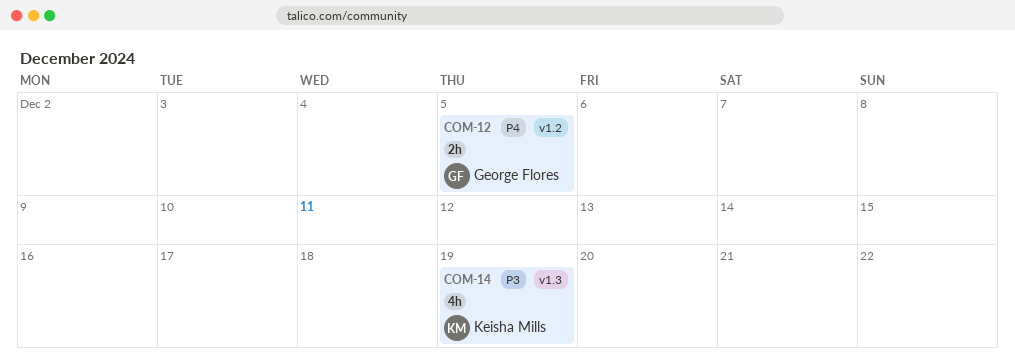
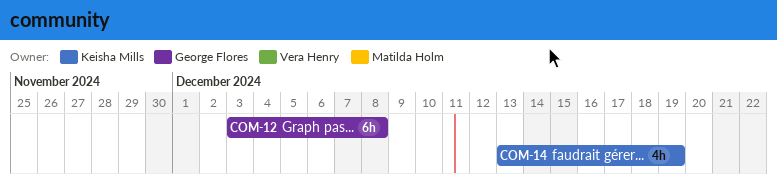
COM-12, estimate: 2h -> 6h
COM-12, due: Dec 5 -> Dec 8

